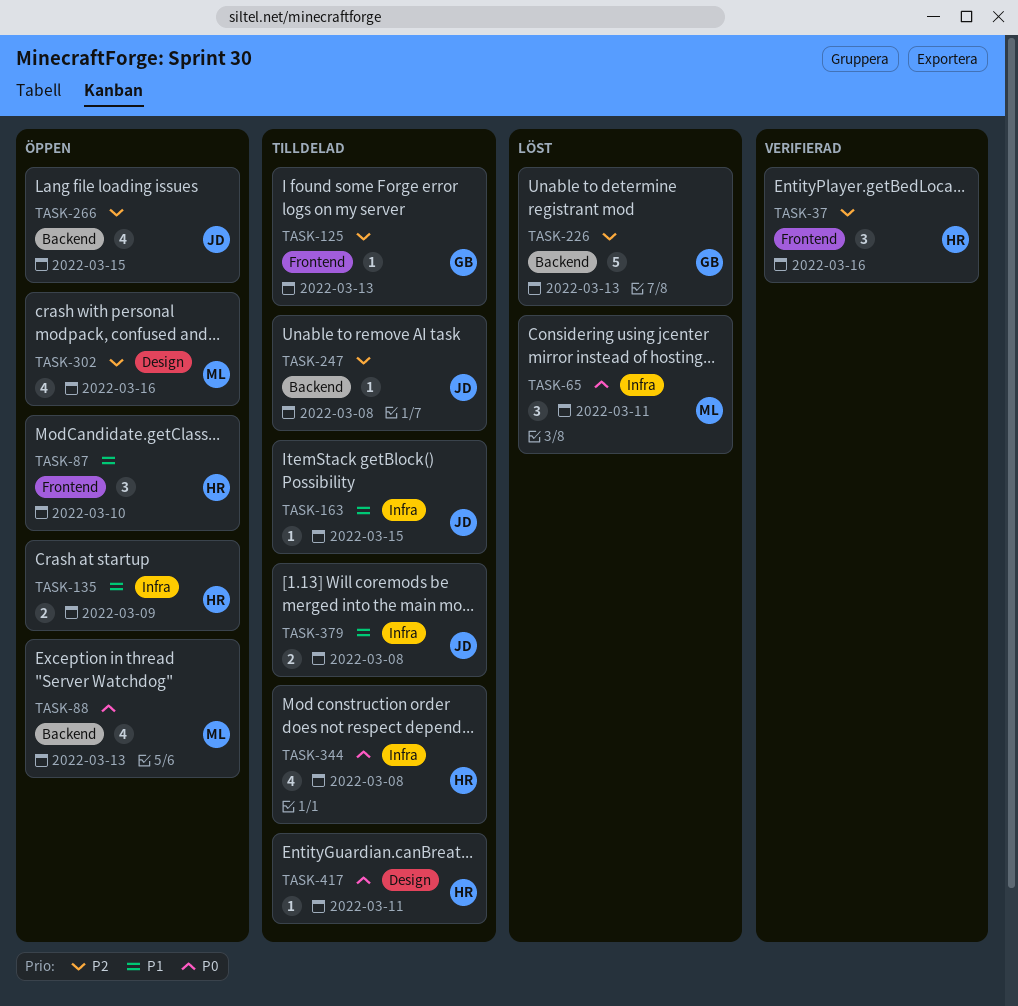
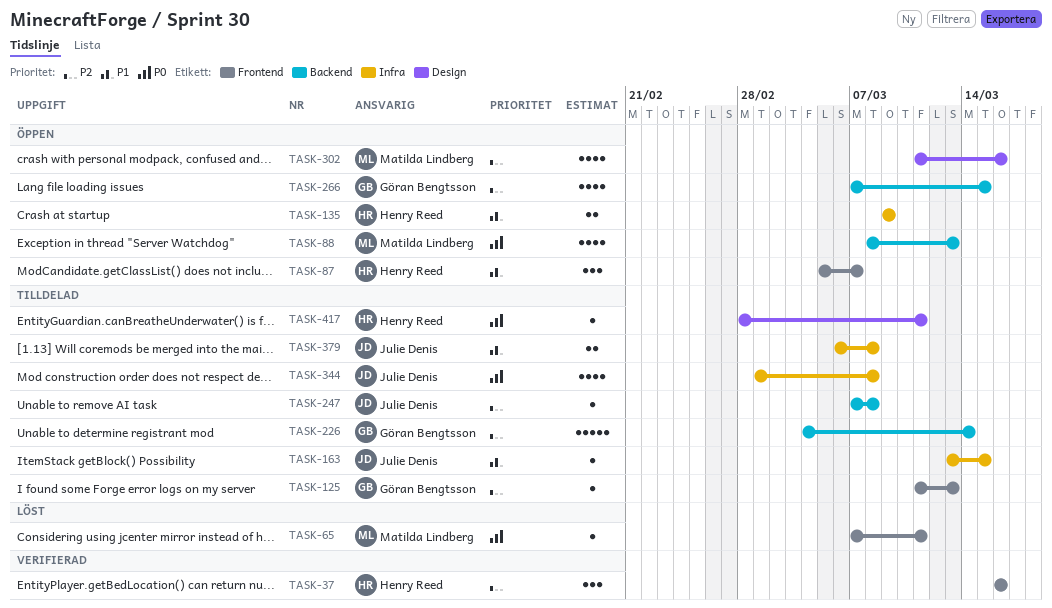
TASK-65, label: Infra -> Frontend
TASK-65, estimate: 3 -> 1
TASK-87, due: Mar 10 -> Mar 7
TASK-226, status: Löst -> Tilldelad
TASK-226, due: Mar 13 -> Mar 14
TASK-266, owner: Julie Denis -> Göran Bengtsson
TASK-344, owner: Henry Reed -> Julie Denis

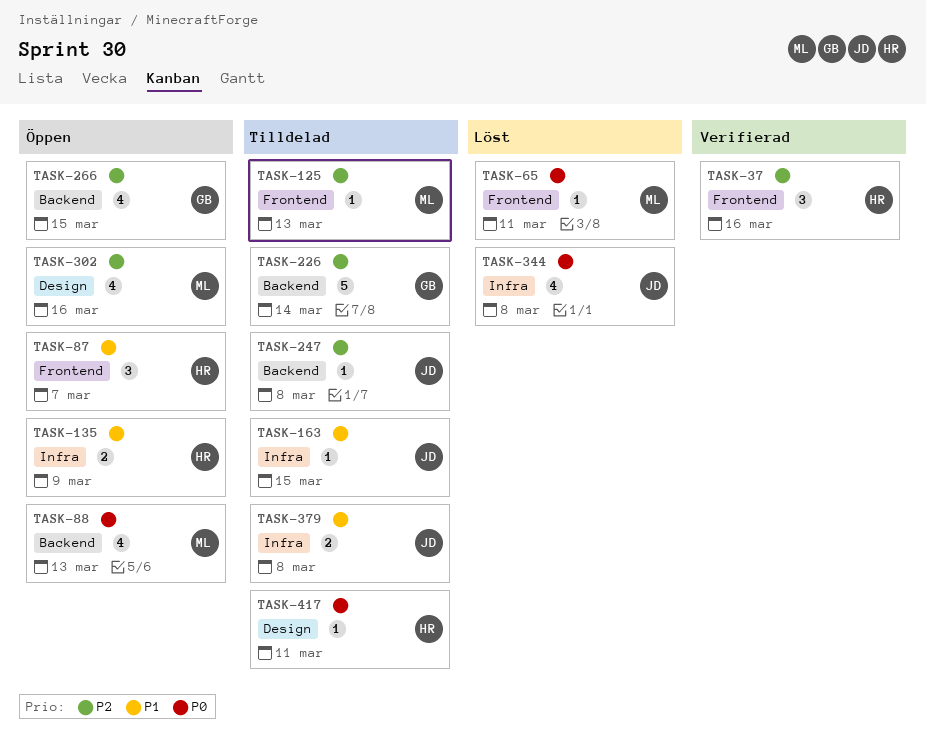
TASK-125, owner: Göran Bengtsson -> Matilda Lindberg
TASK-344, status: Tilldelad -> Löst

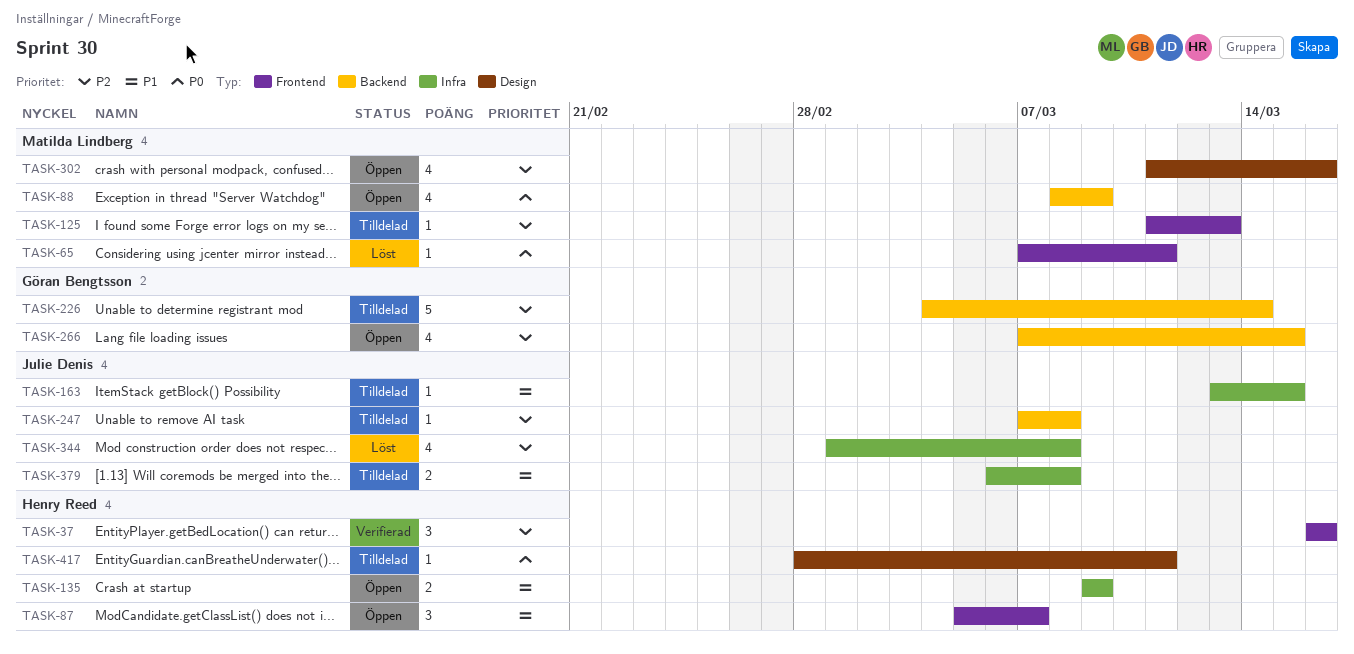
TASK-88, due: Mar 13 -> Mar 9
TASK-344, priority: P0 -> P2

